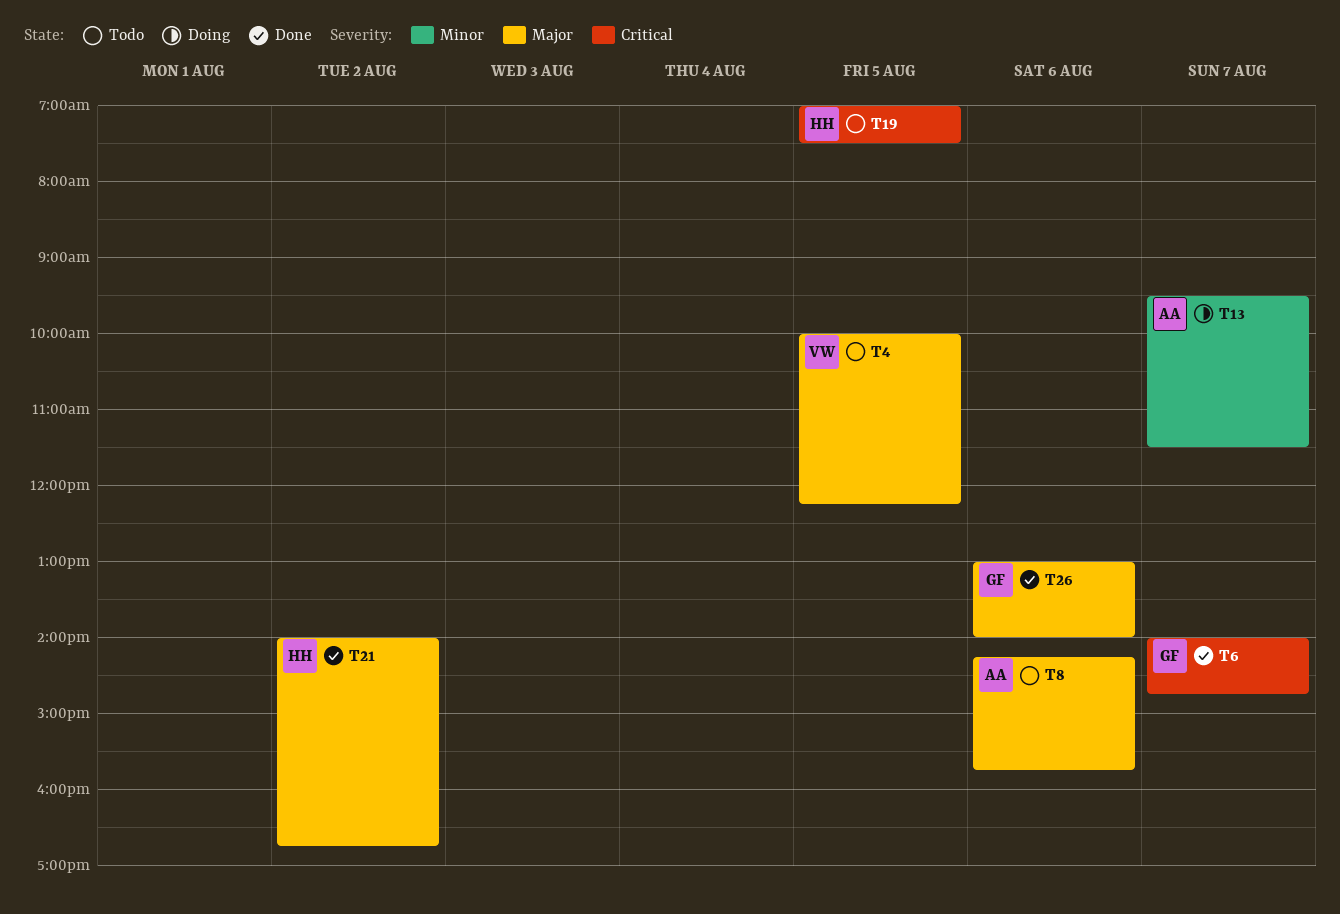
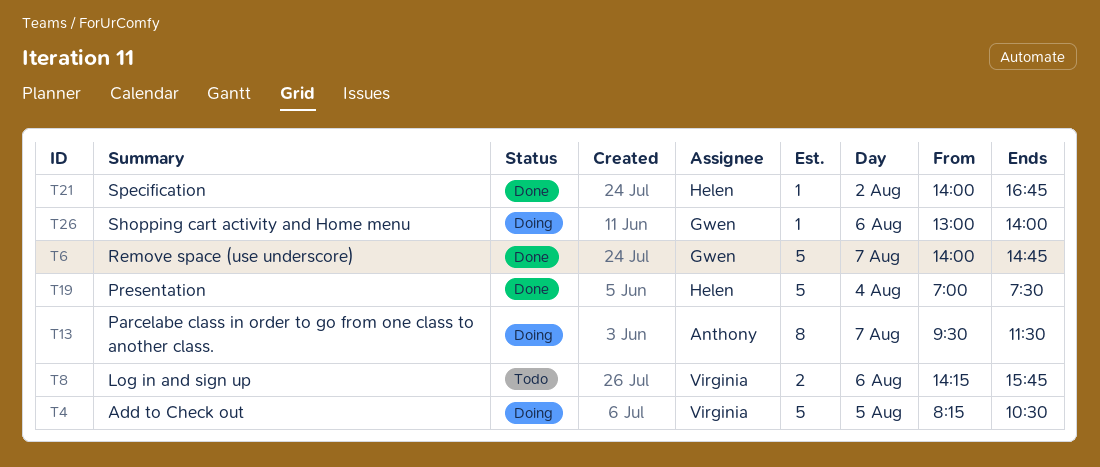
T4, status: Todo -> Doing
T4, begins: 10:00 -> 08:15
T4, ends: 12:15 -> 10:30
T8, owner: Anthony -> Virginia
T19, status: Todo -> Done
T19, day: Aug 5 -> Aug 4
T26, status: Done -> Doing

